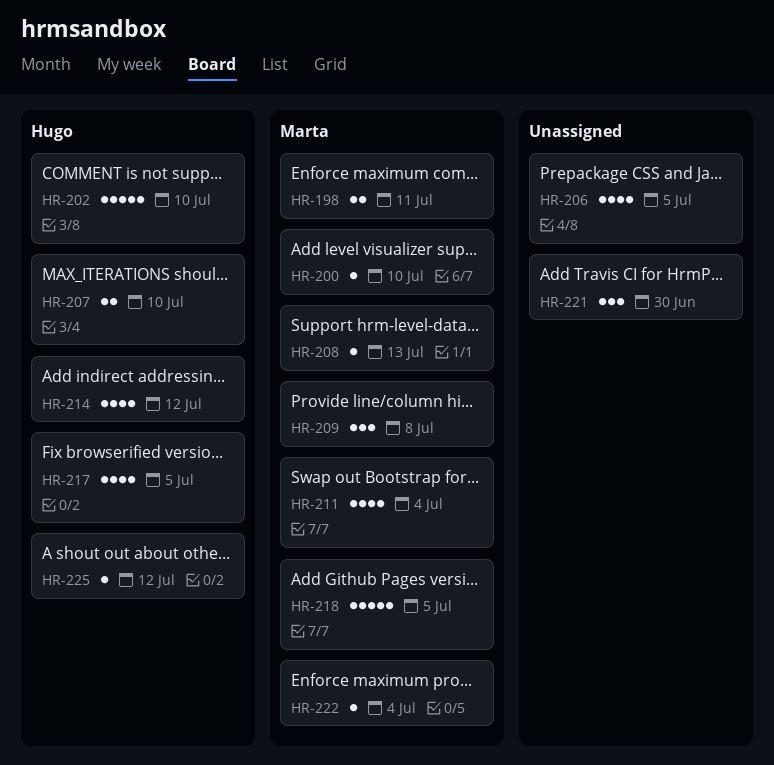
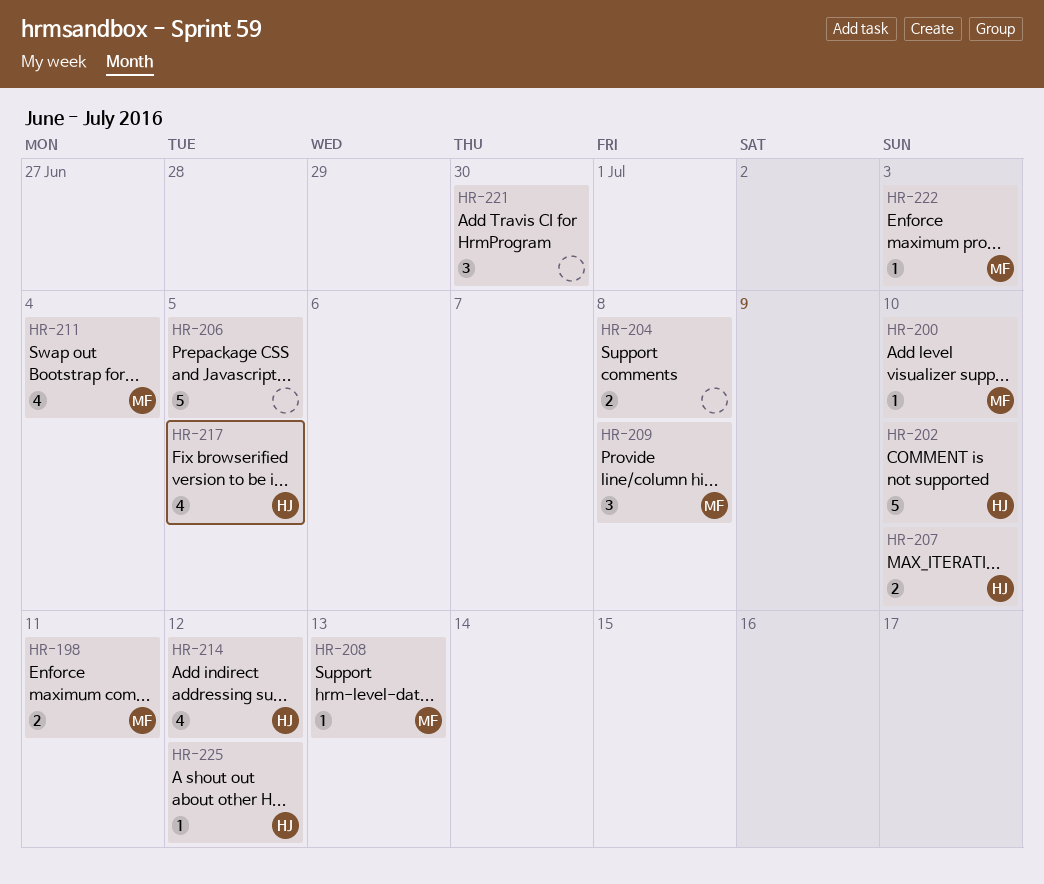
HR-204: none -> present
HR-206, estimate: 4 -> 5
HR-218: present -> none
HR-222, due: Jul 4 -> Jul 3

